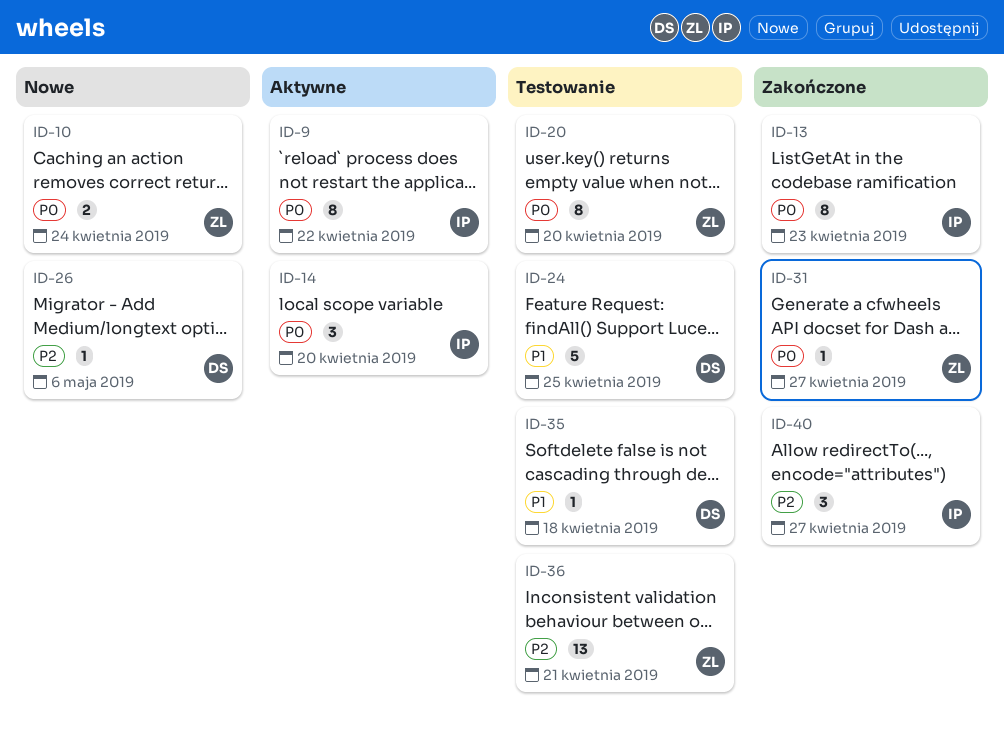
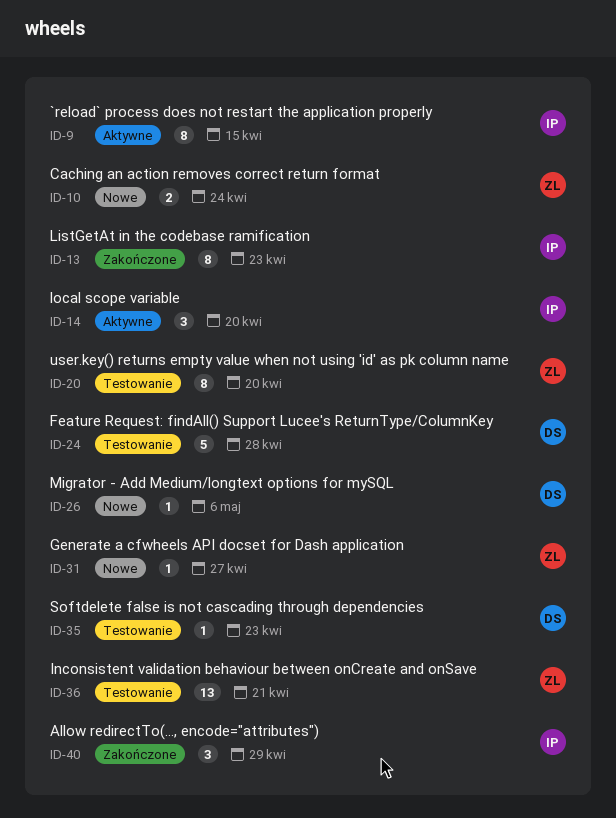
ID-9, due: Apr 22 -> Apr 15
ID-24, due: Apr 25 -> Apr 28
ID-31, status: Zakończone -> Nowe
ID-35, due: Apr 18 -> Apr 23
ID-40, due: Apr 27 -> Apr 29

